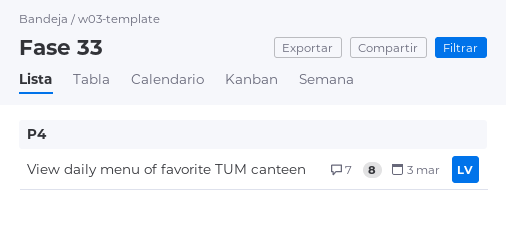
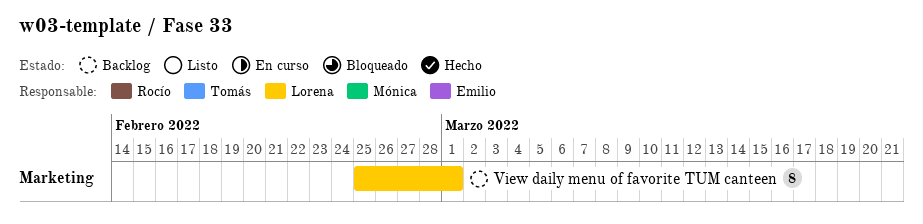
View daily menu of favorite TUM canteen, due: Mar 3 -> Mar 1

